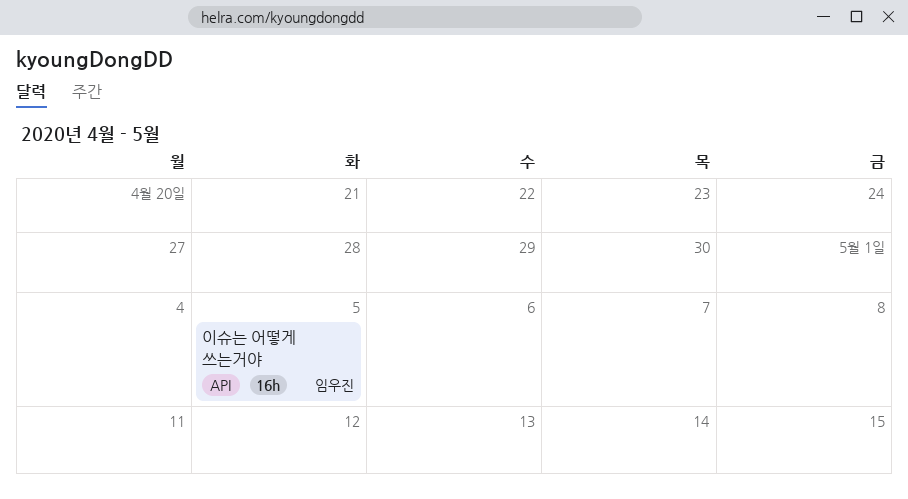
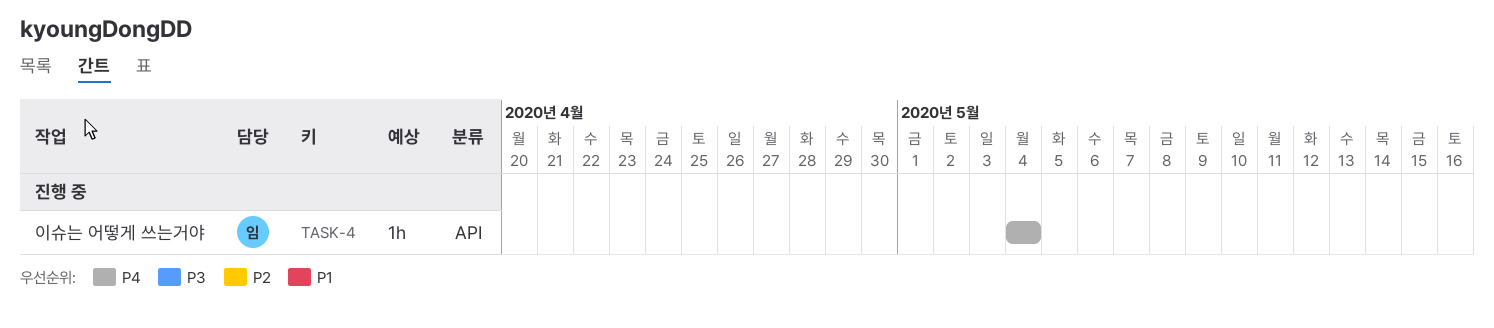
이슈는 어떻게 쓰는거야, estimate: 16h -> 1h
이슈는 어떻게 쓰는거야, due: May 5 -> May 4

